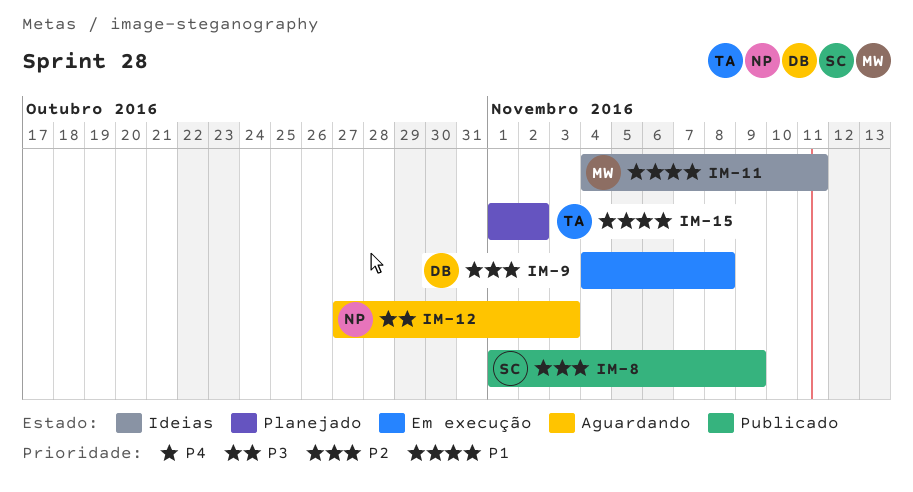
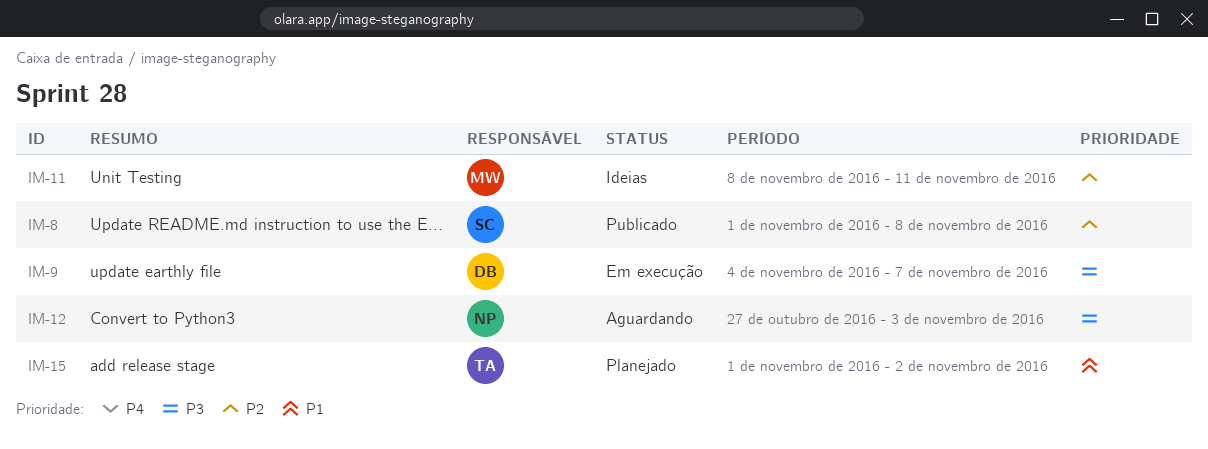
IM-8, due: Nov 9 -> Nov 8
IM-9, priority: P2 -> P3
IM-9, due: Nov 8 -> Nov 7
IM-11, priority: P1 -> P2
IM-11, start: Nov 4 -> Nov 8

